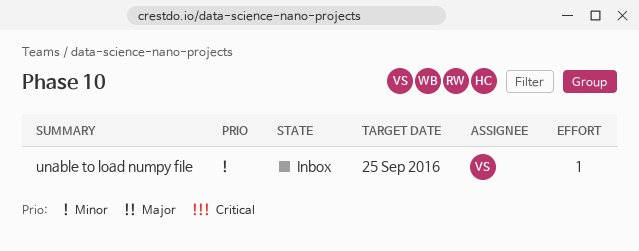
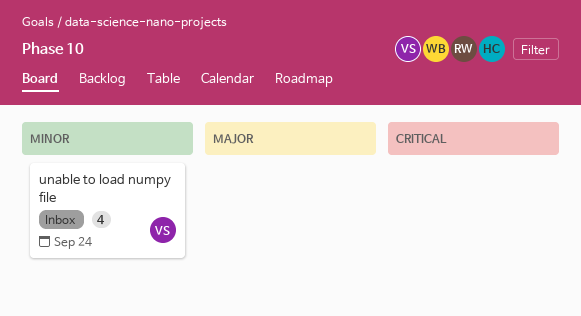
unable to load numpy file, estimate: 1 -> 4
unable to load numpy file, due: Sep 25 -> Sep 24

